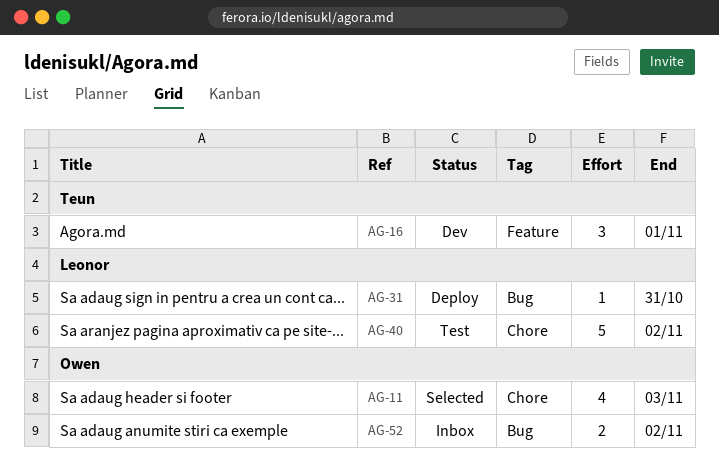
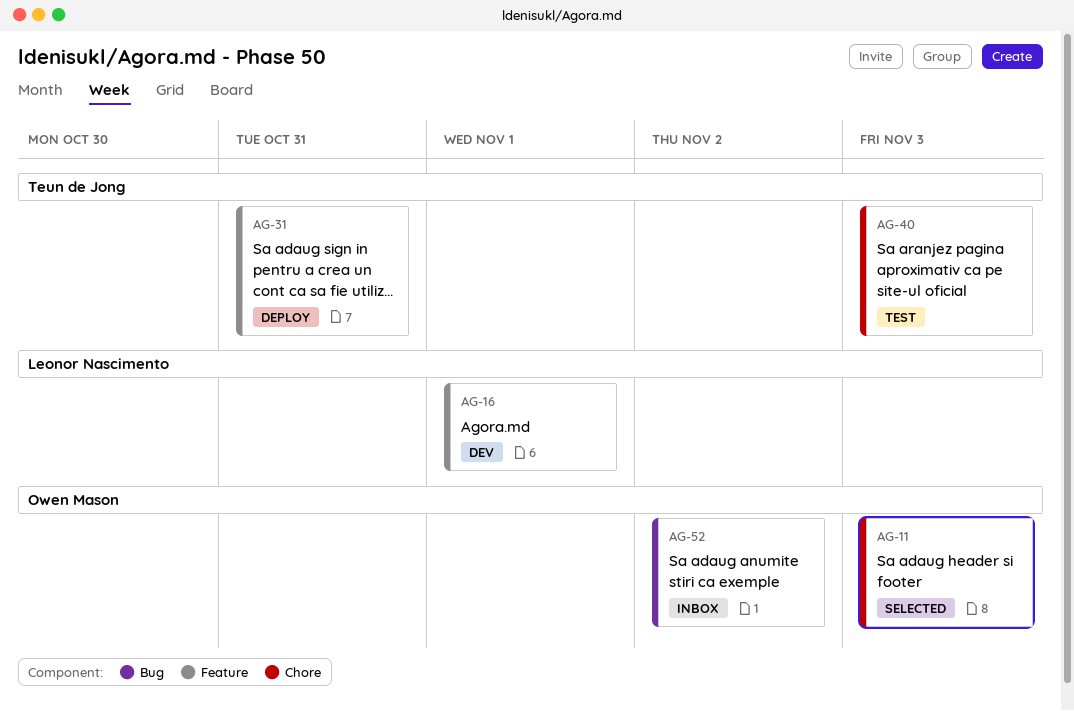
AG-16, owner: Teun de Jong -> Leonor Nascimento
AG-31, owner: Leonor Nascimento -> Teun de Jong
AG-31, label: Bug -> Feature
AG-40, owner: Leonor Nascimento -> Teun de Jong
AG-40, due: Nov 2 -> Nov 3

